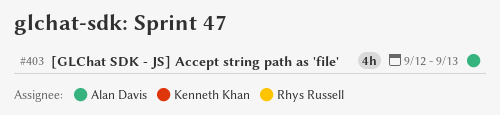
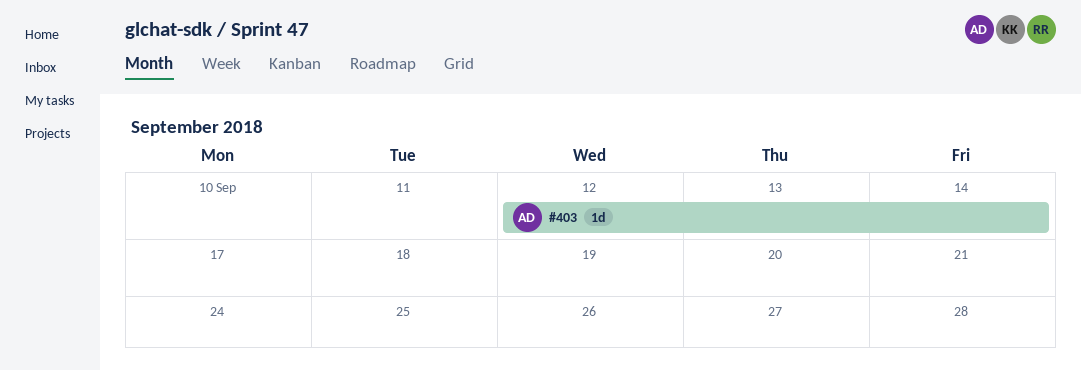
#403, estimate: 4h -> 1d
#403, due: Sep 13 -> Sep 14

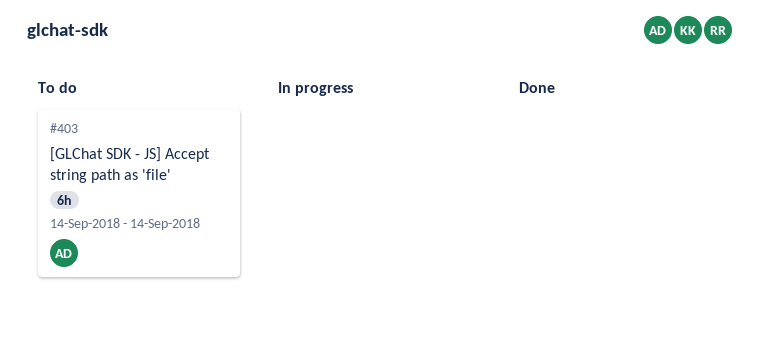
#403, estimate: 1d -> 6h
#403, start: Sep 12 -> Sep 14

